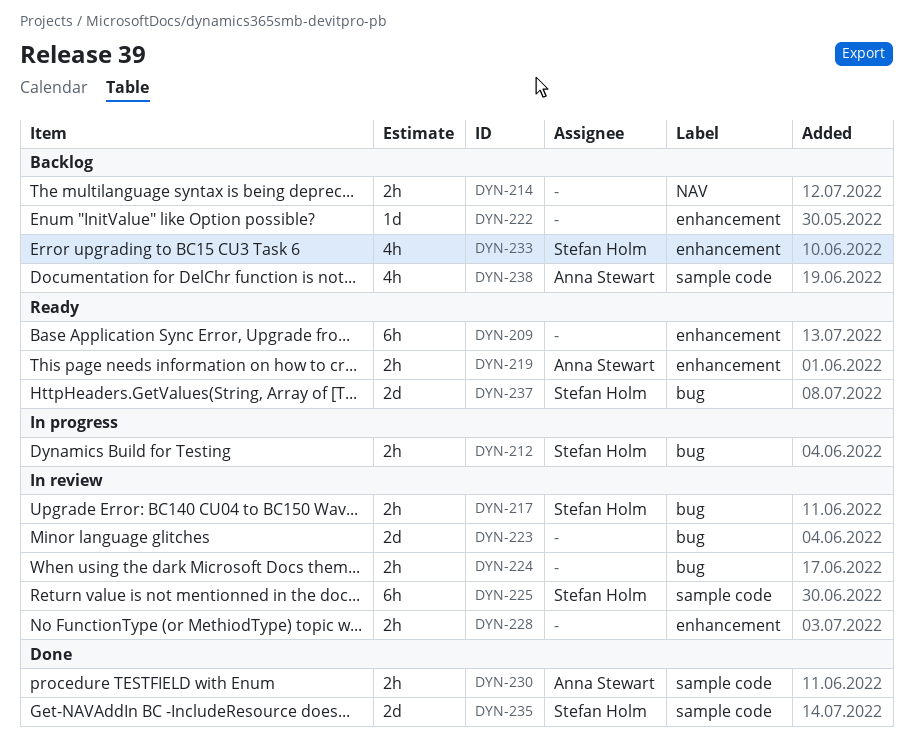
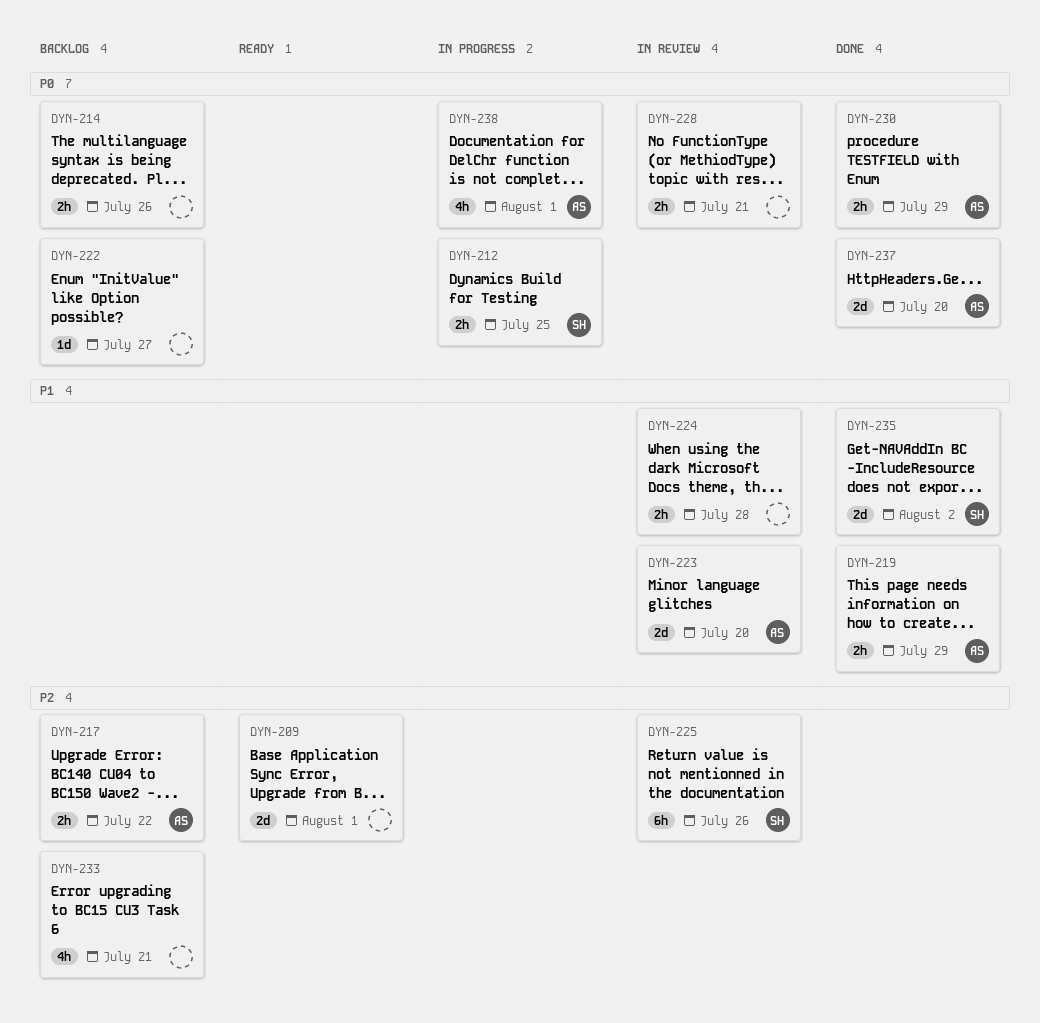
DYN-209, estimate: 6h -> 2d
DYN-217, status: In review -> Backlog
DYN-217, owner: Stefan Holm -> Anna Stewart
DYN-219, status: Ready -> Done
DYN-223, owner: none -> Anna Stewart
DYN-233, owner: Stefan Holm -> none
DYN-237, status: Ready -> Done
DYN-237, owner: Stefan Holm -> Anna Stewart
DYN-238, status: Backlog -> In progress

